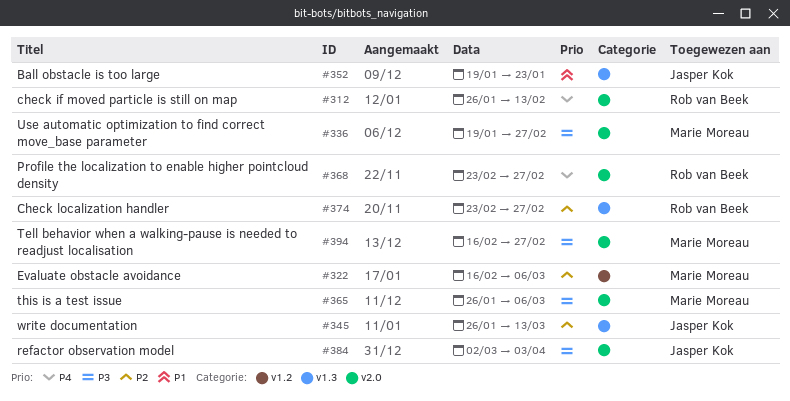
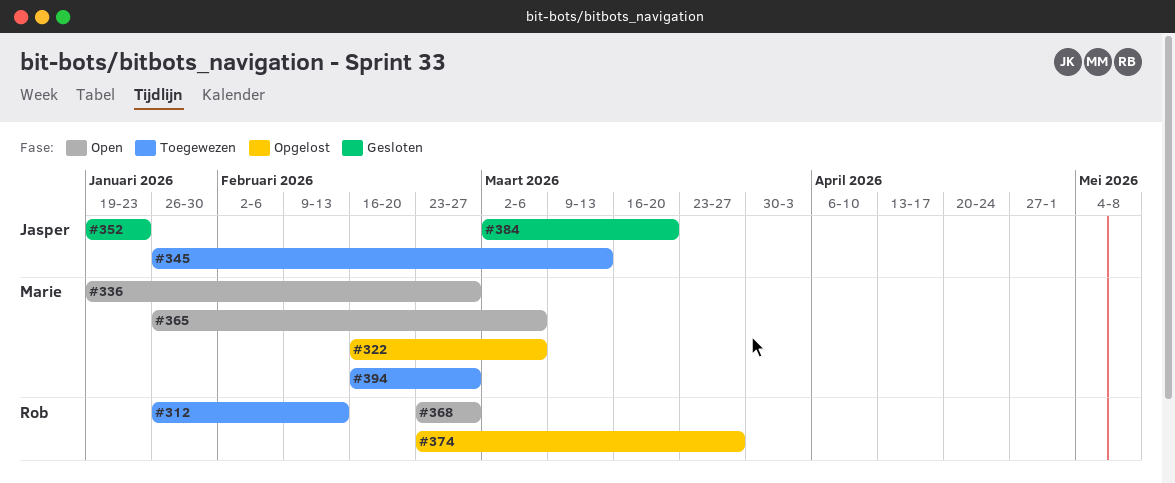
#374, due: Feb 27 -> Mar 27
#384, due: Apr 3 -> Mar 20

